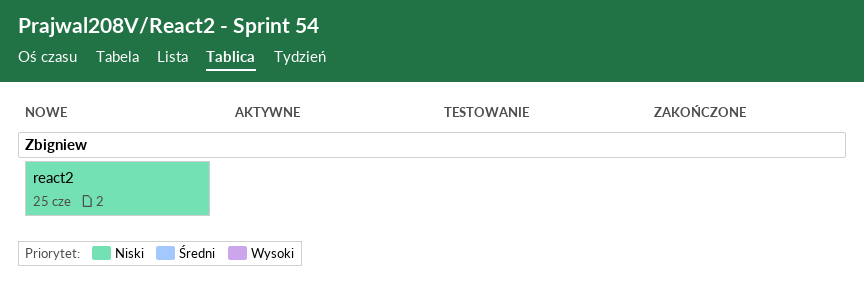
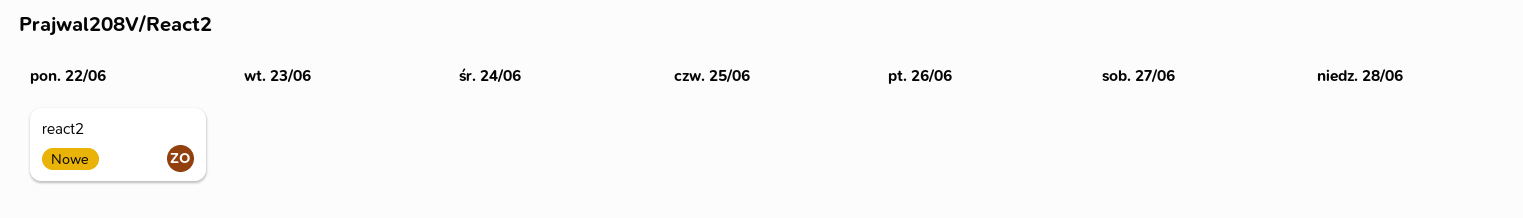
react2, due: Jun 25 -> Jun 22

